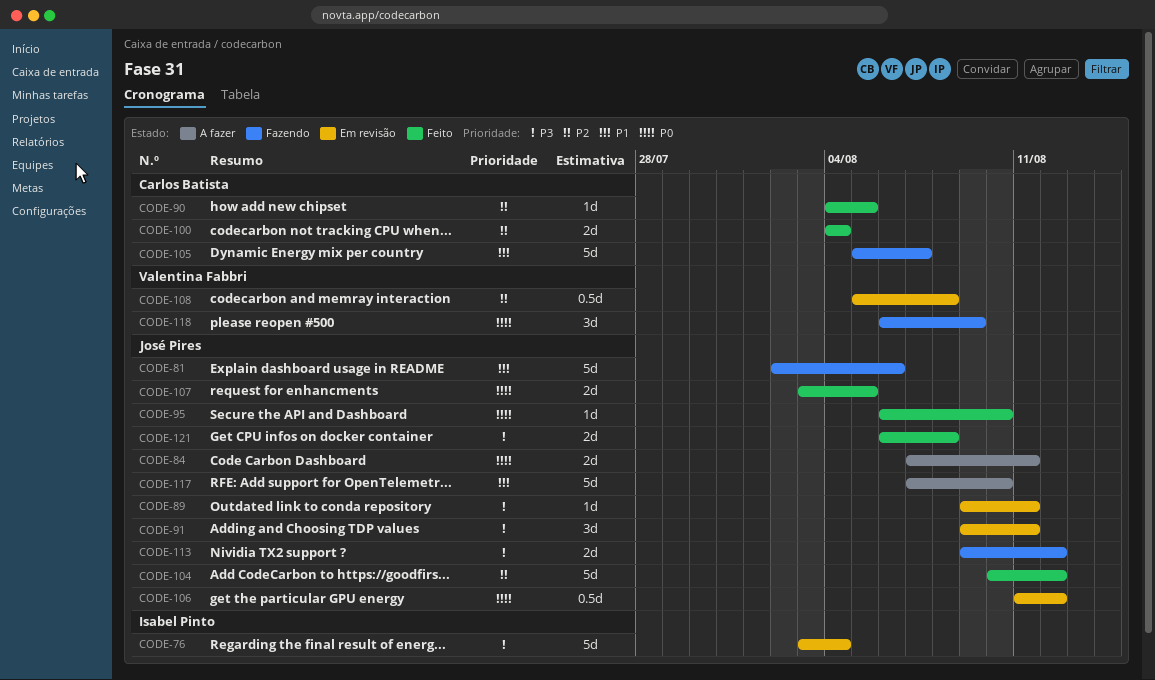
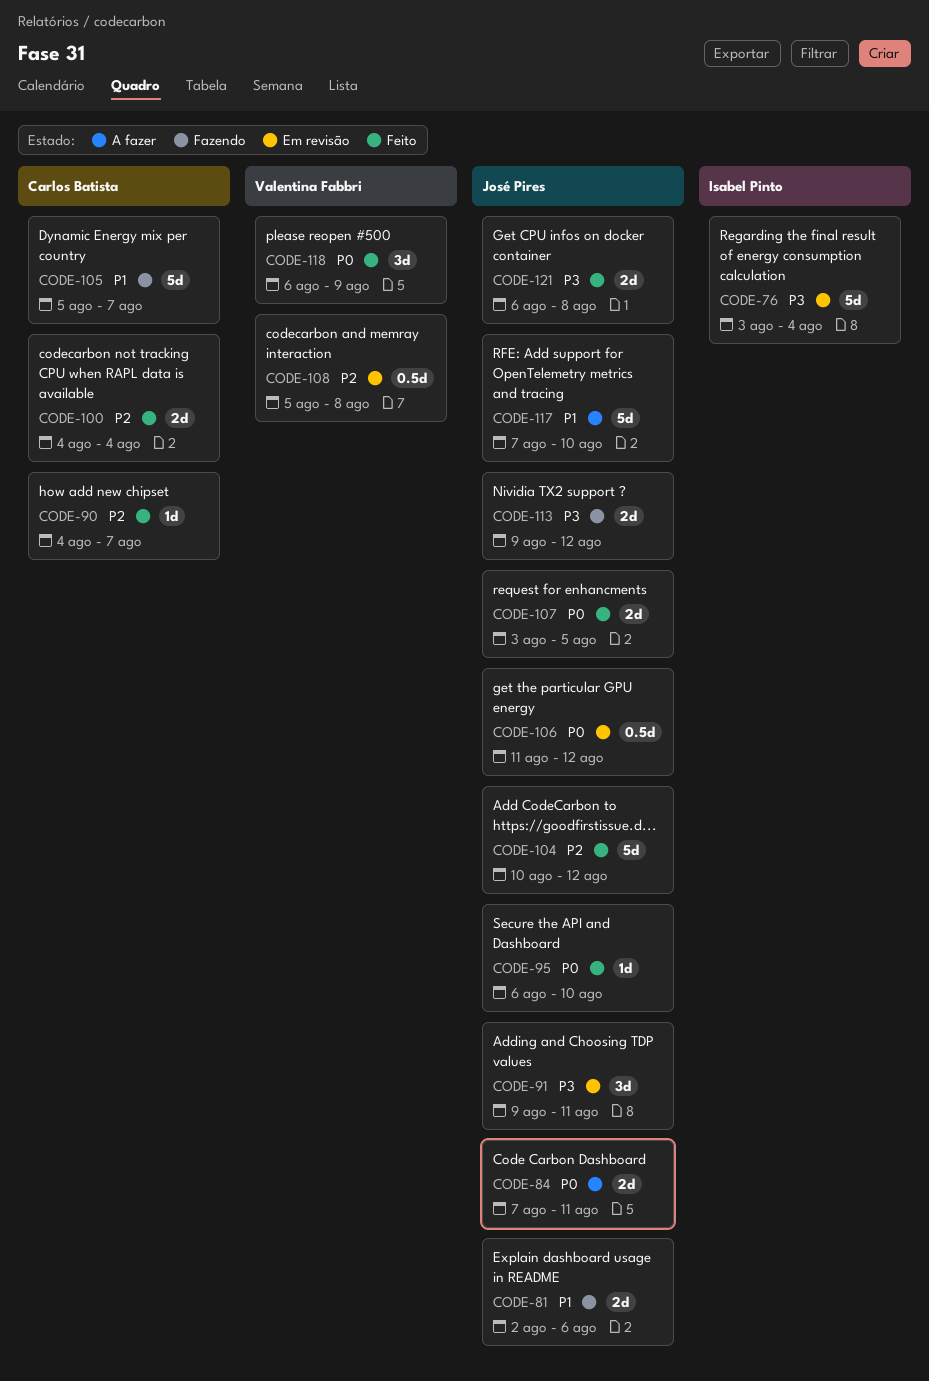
CODE-81, estimate: 5d -> 2d
CODE-89: present -> none
CODE-90, due: Aug 5 -> Aug 7
CODE-118, status: Fazendo -> Feito

